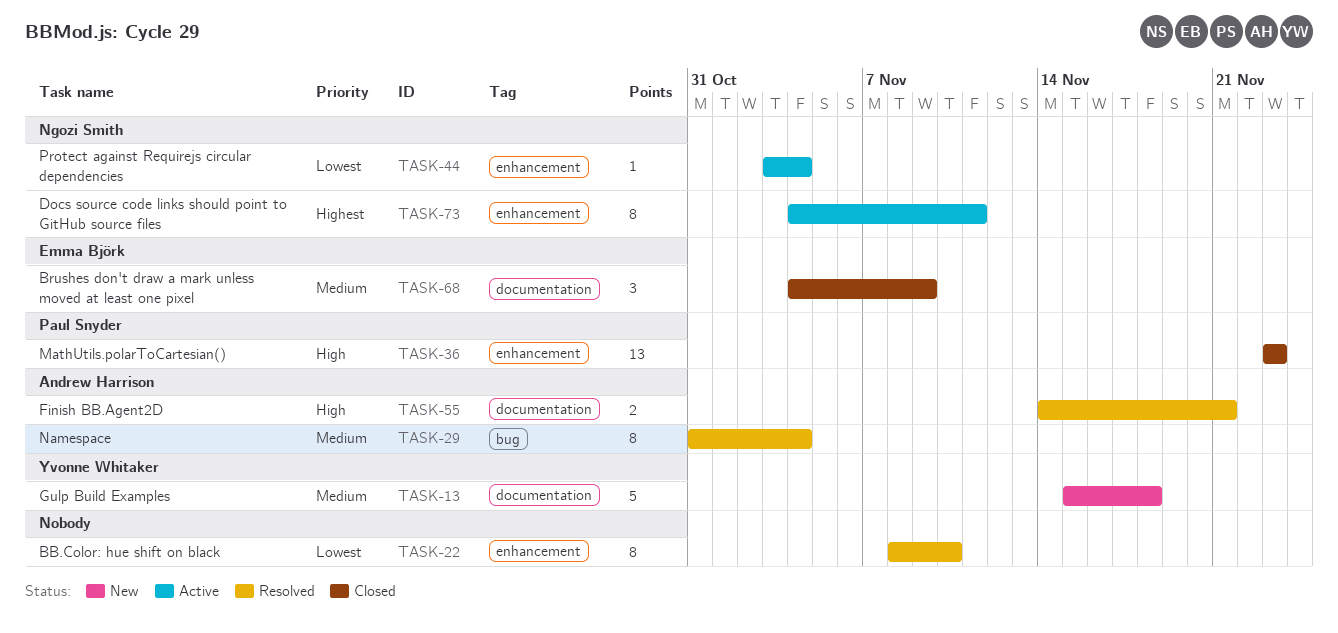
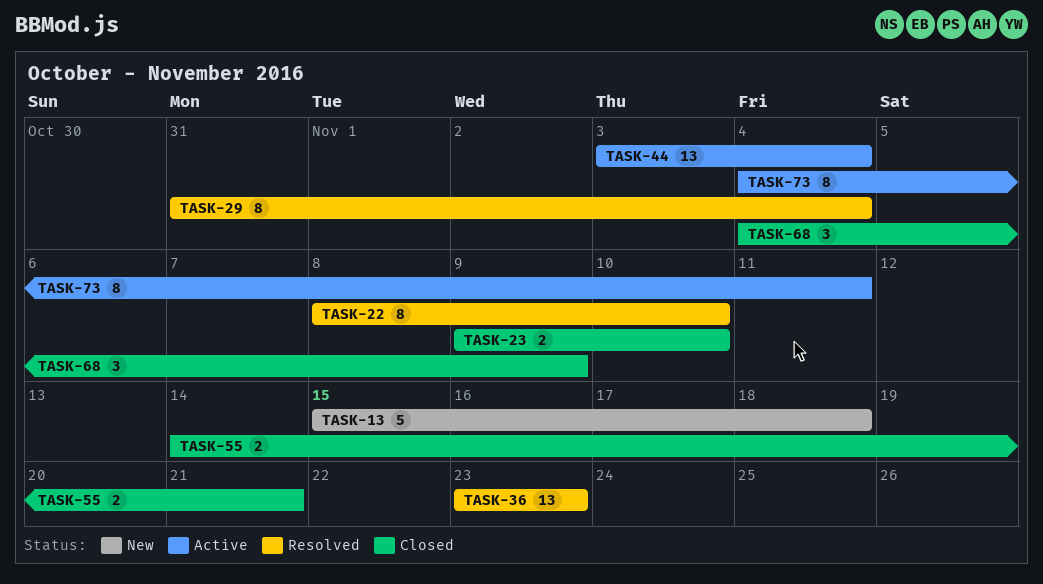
TASK-23: none -> present
TASK-36, status: Closed -> Resolved
TASK-44, estimate: 1 -> 13
TASK-55, status: Resolved -> Closed

